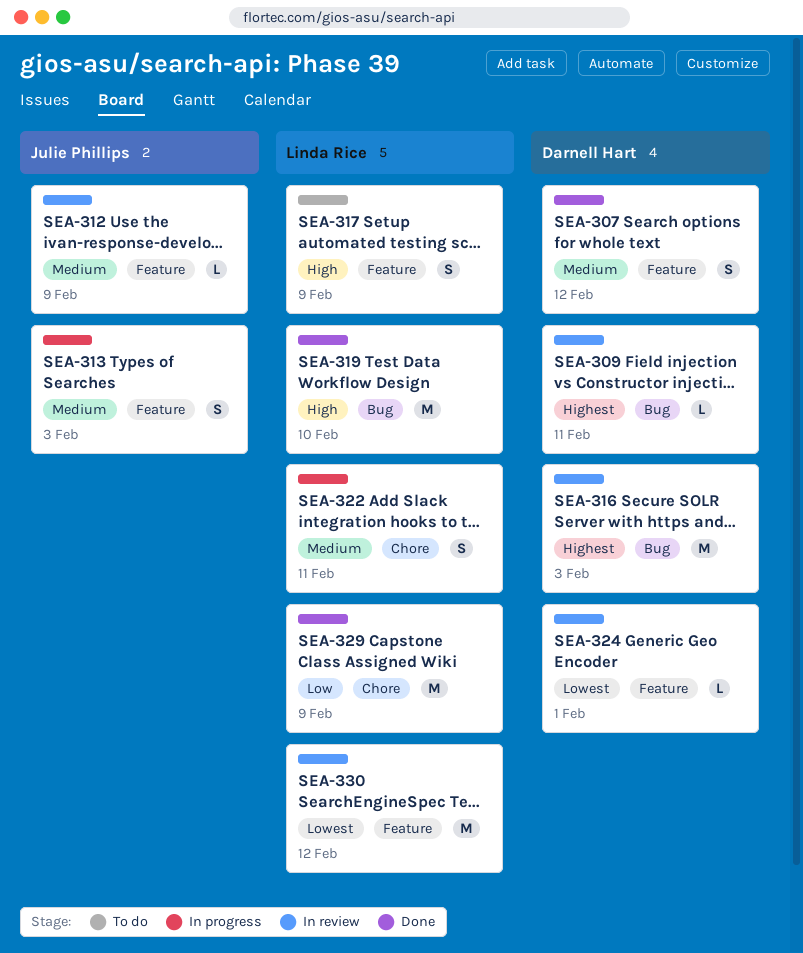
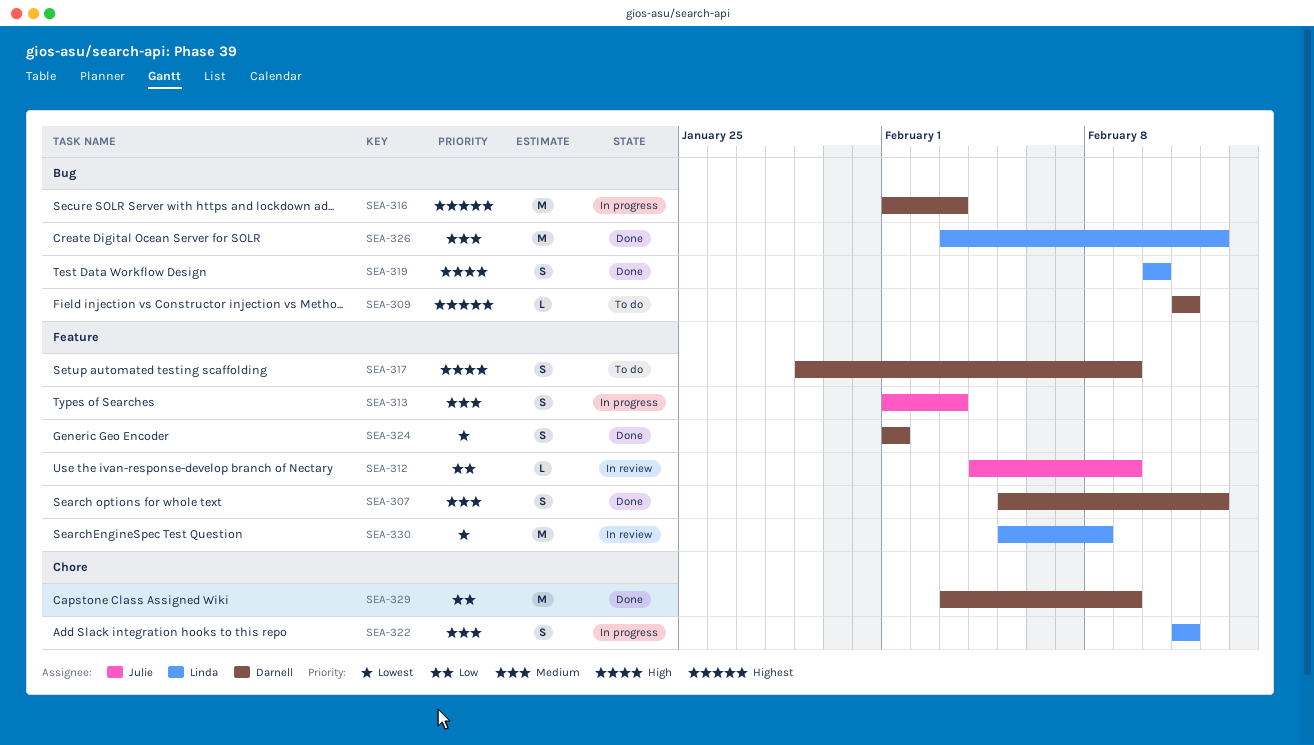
SEA-309, status: In review -> To do
SEA-312, priority: Medium -> Low
SEA-316, status: In review -> In progress
SEA-317, owner: Linda Rice -> Darnell Hart
SEA-319, estimate: M -> S
SEA-324, status: In review -> Done
SEA-324, estimate: L -> S
SEA-326: none -> present
SEA-329, owner: Linda Rice -> Darnell Hart
SEA-330, due: Feb 12 -> Feb 8

